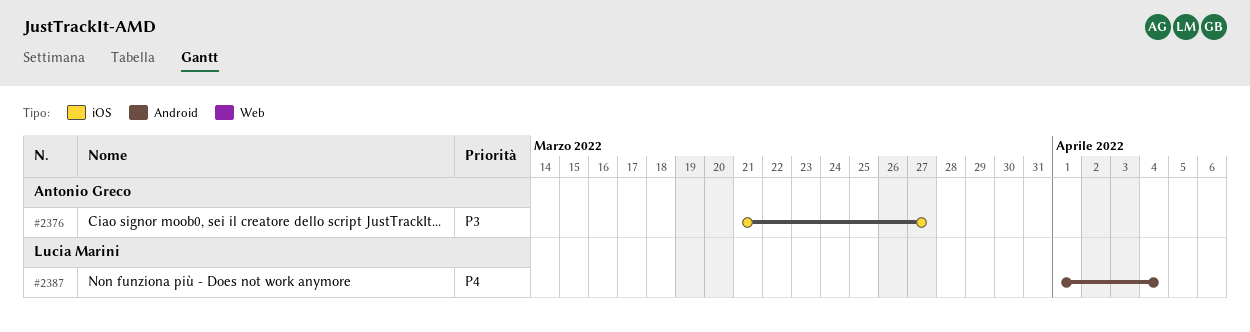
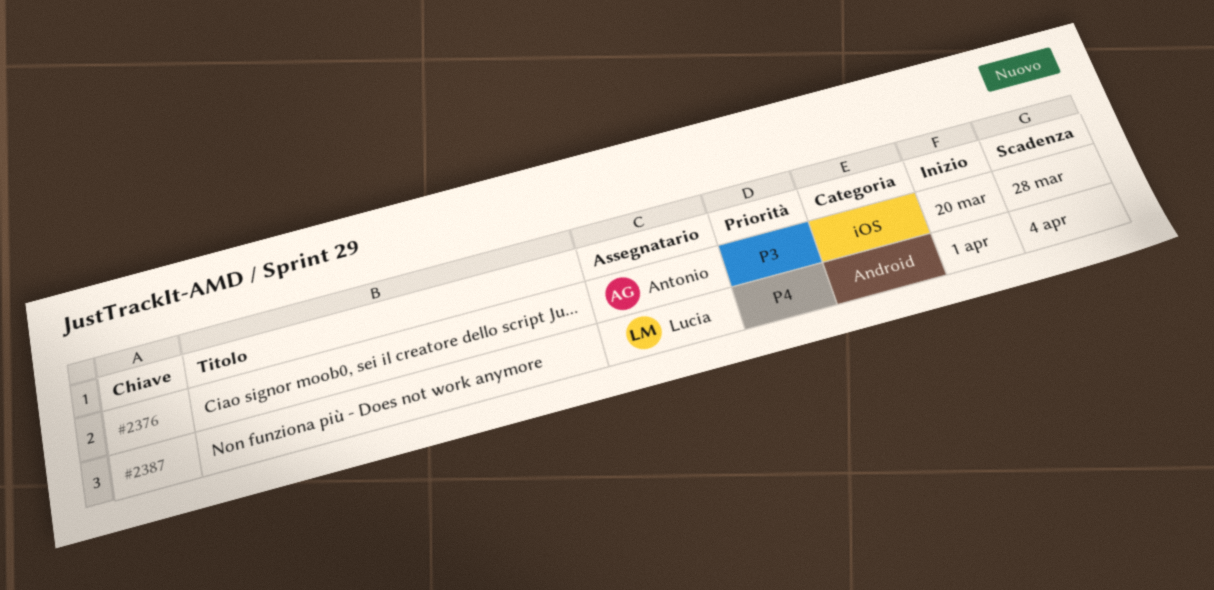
#2376, start: Mar 21 -> Mar 20
#2376, due: Mar 27 -> Mar 28

